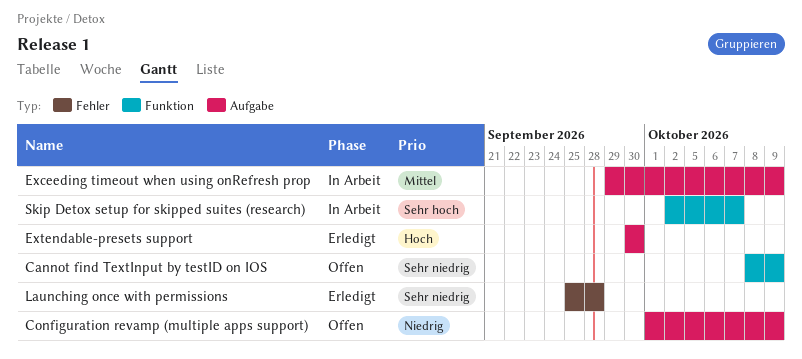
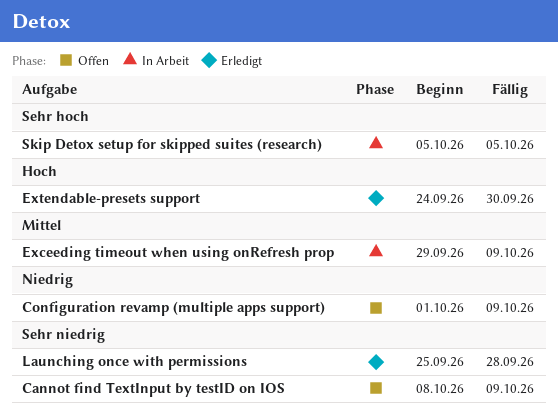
Extendable-presets support, start: Sep 30 -> Sep 24
Skip Detox setup for skipped suites (research), start: Oct 2 -> Oct 5
Skip Detox setup for skipped suites (research), due: Oct 7 -> Oct 5

